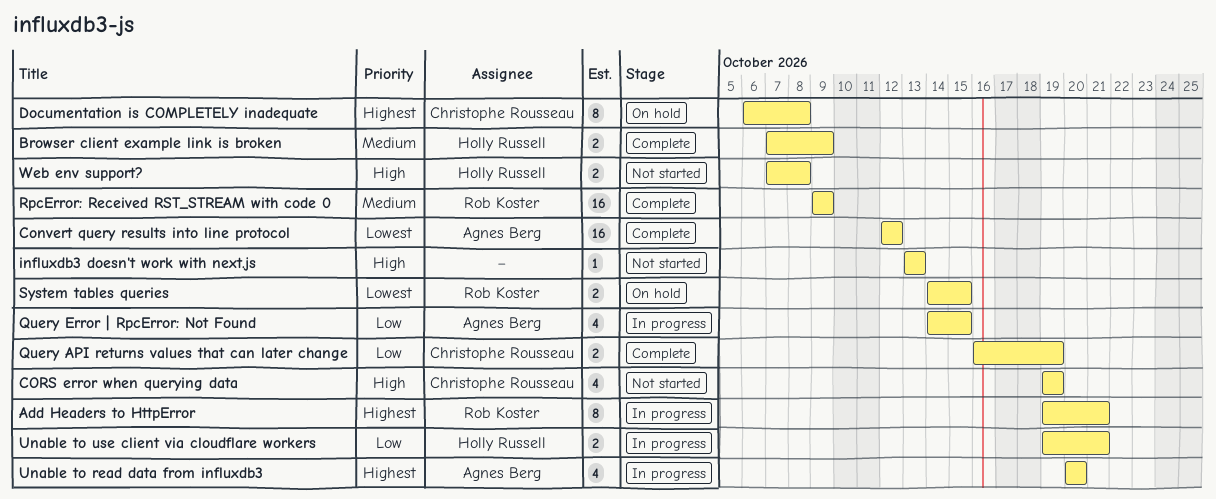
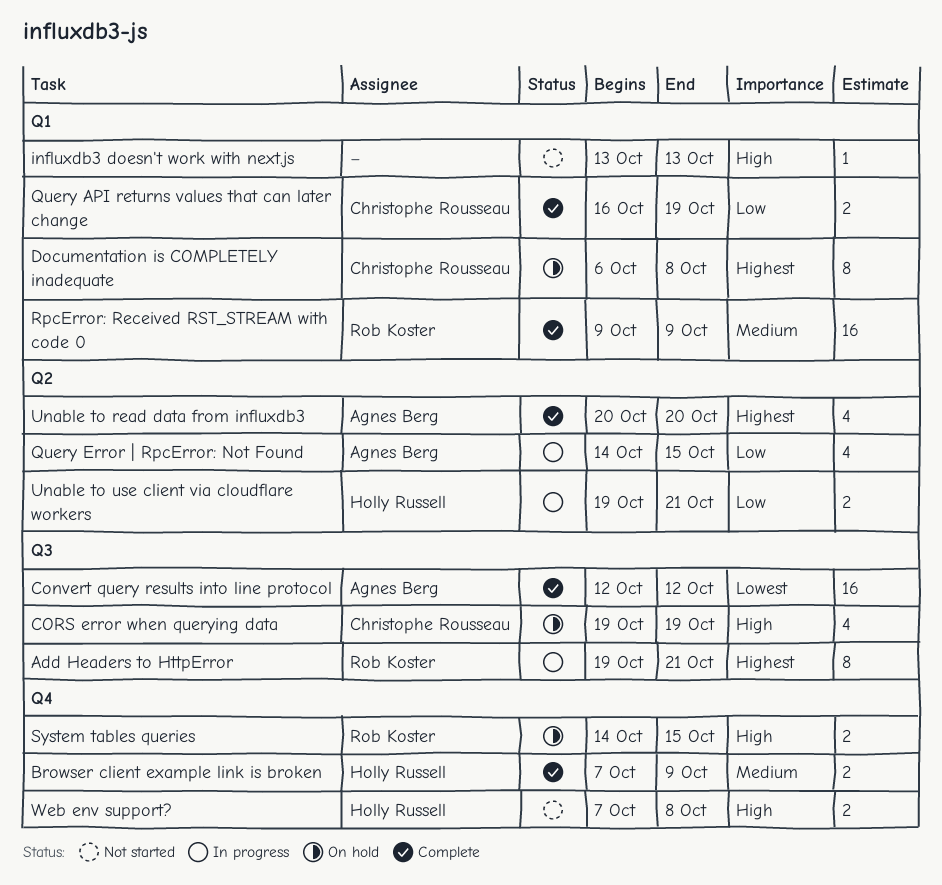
CORS error when querying data, status: Not started -> On hold
System tables queries, priority: Lowest -> High
Unable to read data from influxdb3, status: In progress -> Complete

